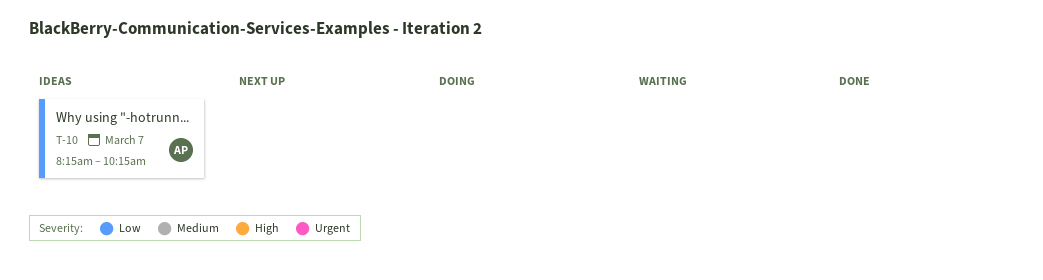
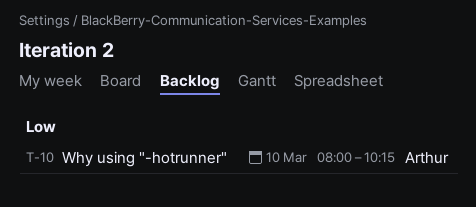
T-10, day: Mar 7 -> Mar 10
T-10, begins: 08:15 -> 08:00

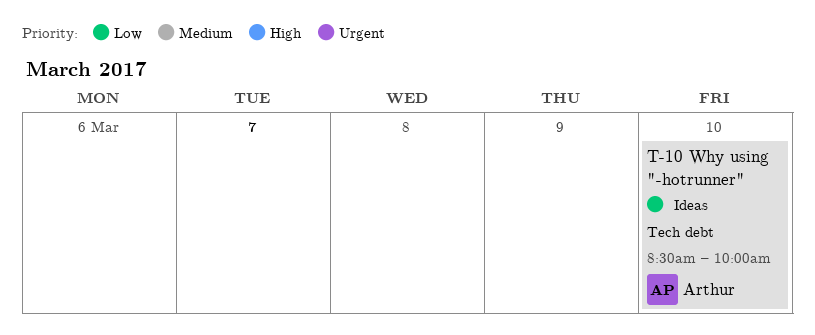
T-10, begins: 08:00 -> 08:30
T-10, ends: 10:15 -> 10:00

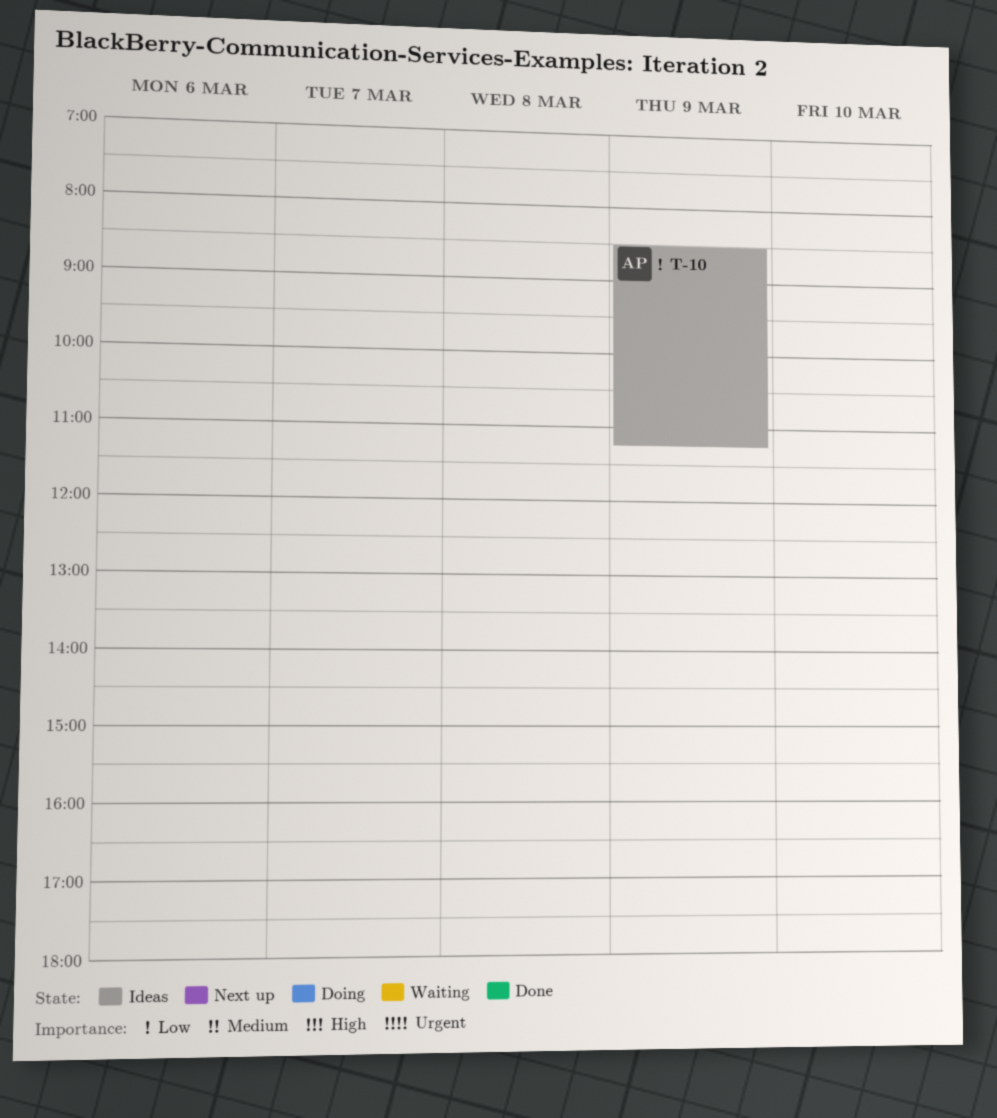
T-10, day: Mar 10 -> Mar 9
T-10, ends: 10:00 -> 11:15

